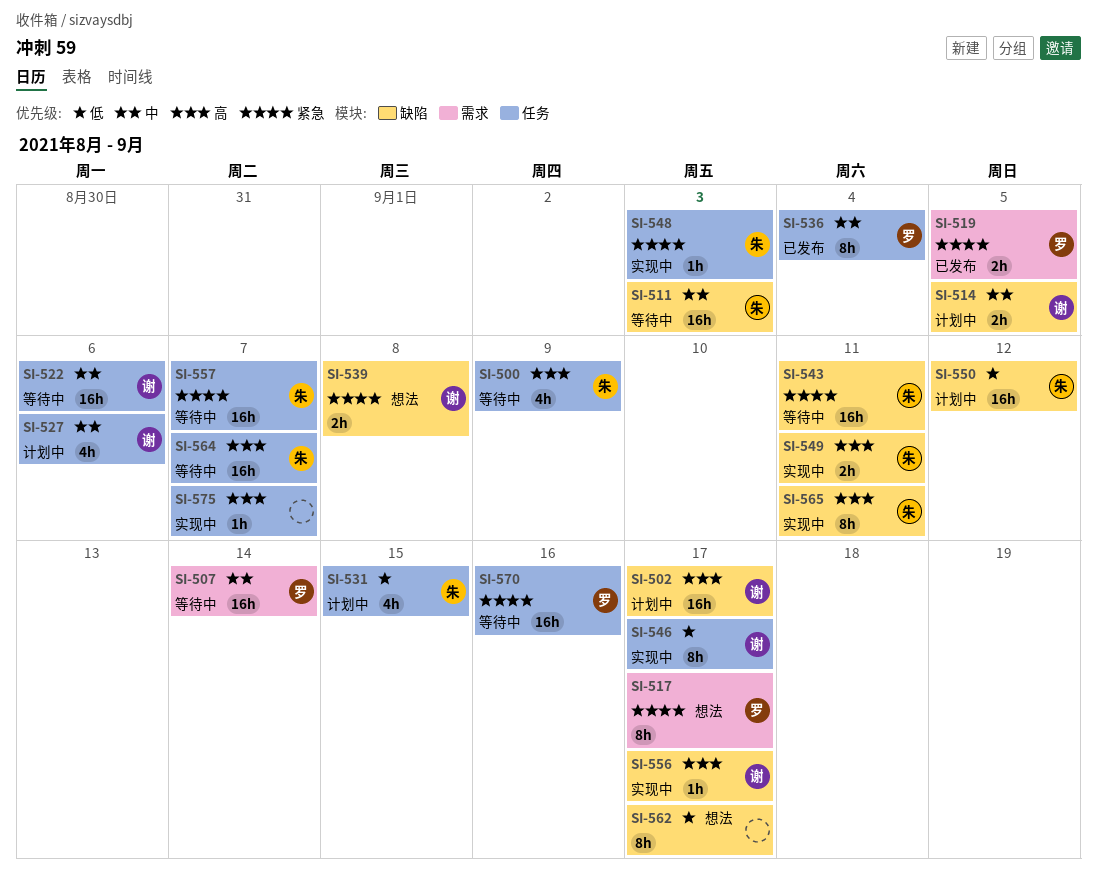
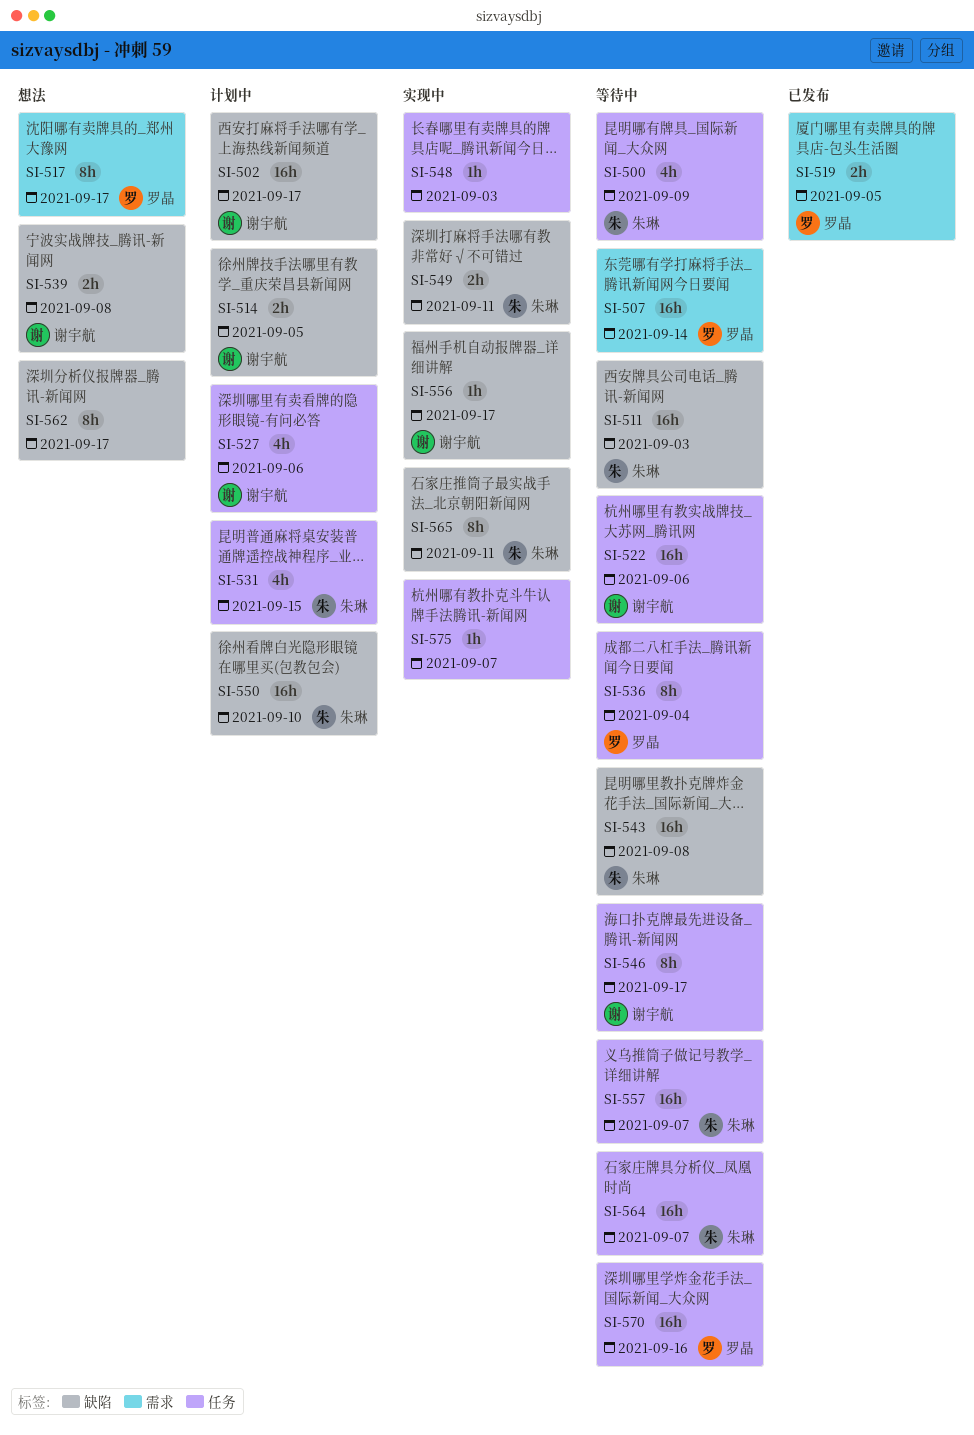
SI-536, status: 已发布 -> 等待中
SI-543, due: Sep 11 -> Sep 8
SI-546, status: 实现中 -> 等待中
SI-548, owner: 朱琳 -> none
SI-550, due: Sep 12 -> Sep 10

